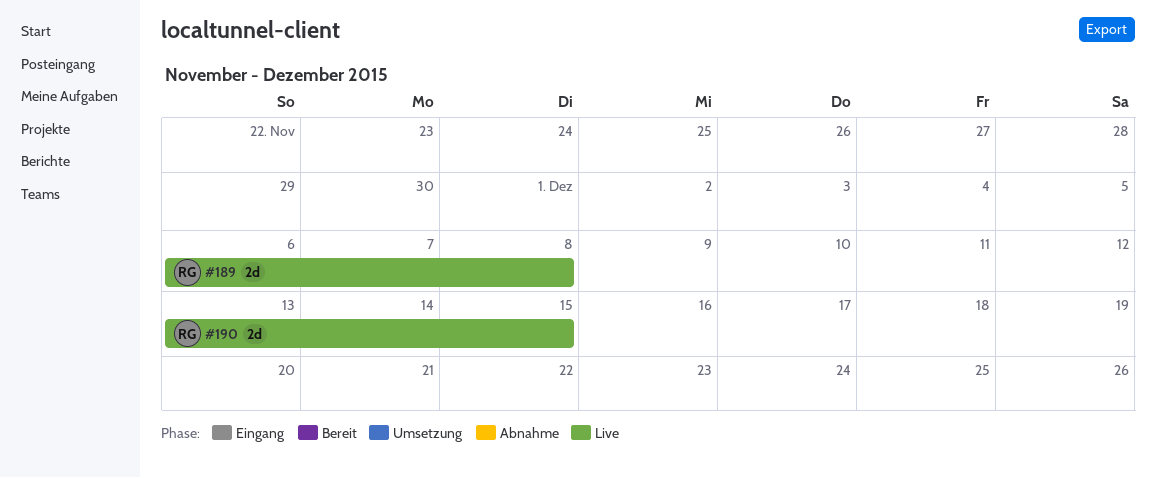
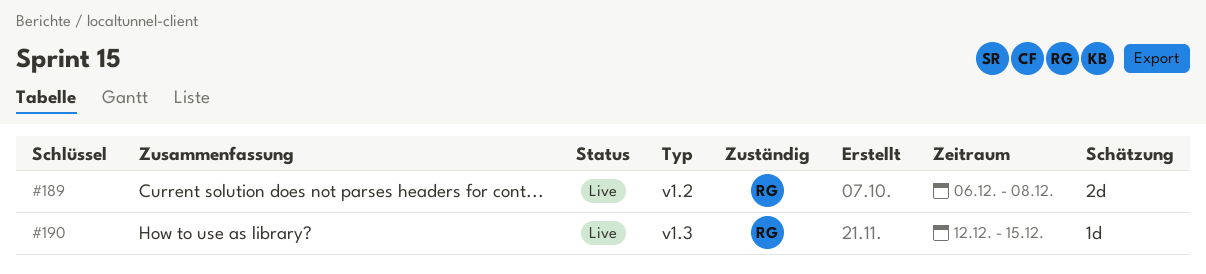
#190, estimate: 2d -> 1d
#190, start: Dec 13 -> Dec 12

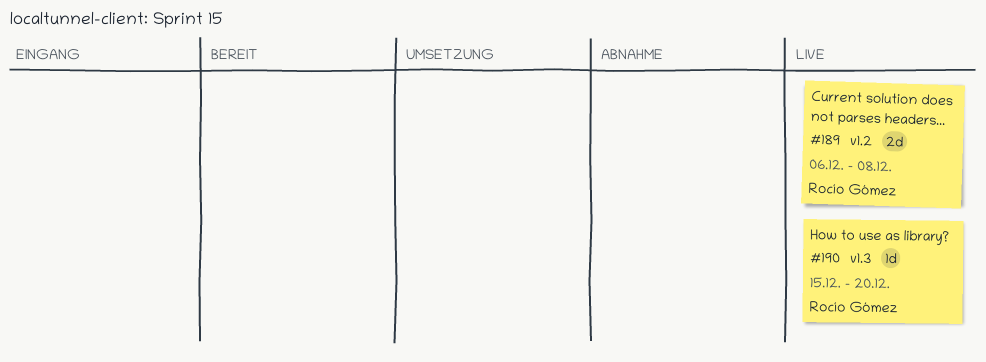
#190, start: Dec 12 -> Dec 15
#190, due: Dec 15 -> Dec 20

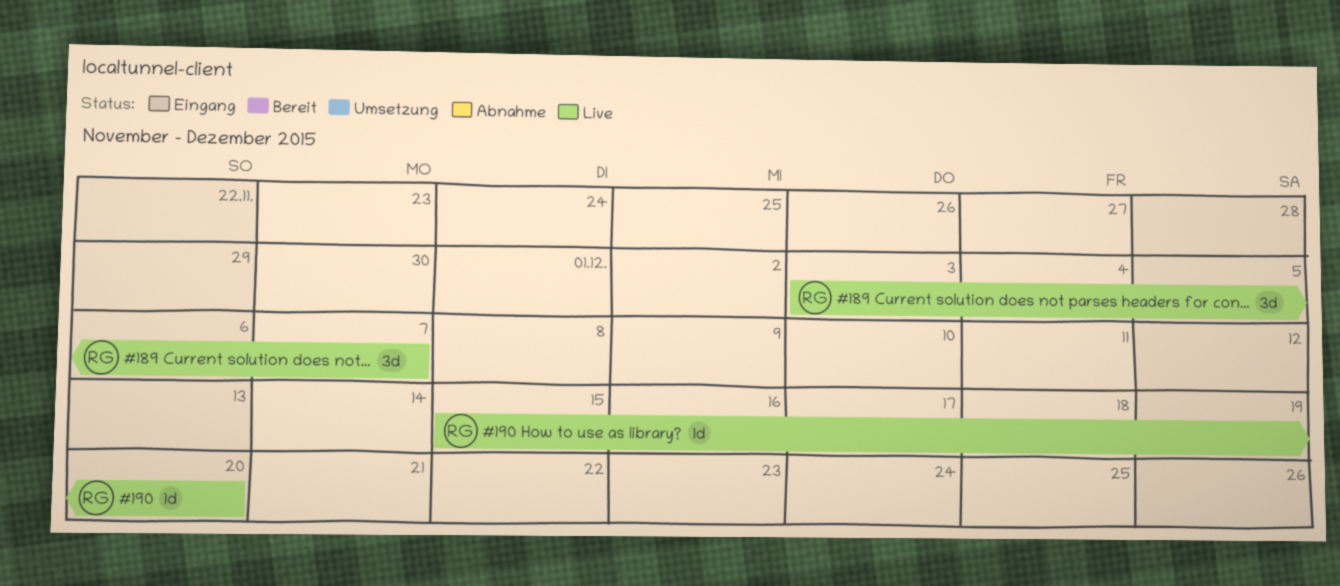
#189, estimate: 2d -> 3d
#189, start: Dec 6 -> Dec 3
#189, due: Dec 8 -> Dec 7

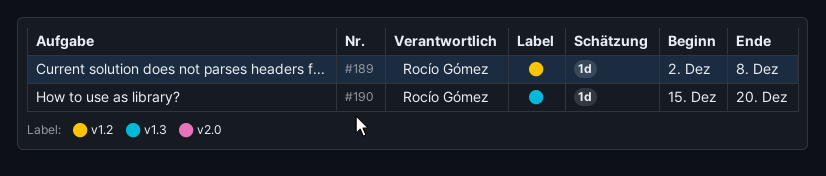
#189, estimate: 3d -> 1d
#189, start: Dec 3 -> Dec 2
#189, due: Dec 7 -> Dec 8

